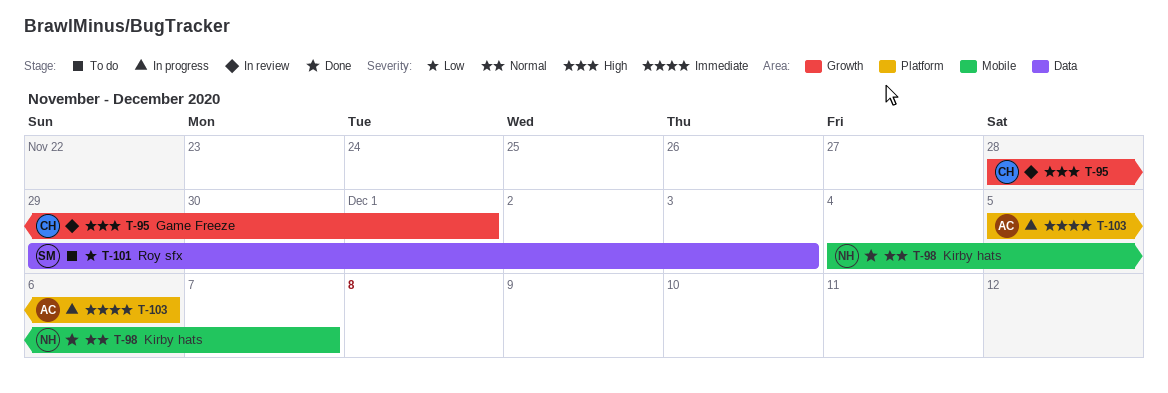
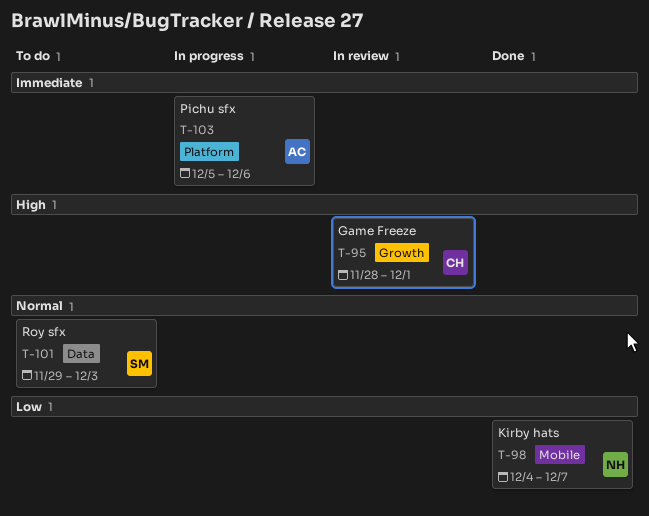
T-98, priority: Normal -> Low
T-101, priority: Low -> Normal

